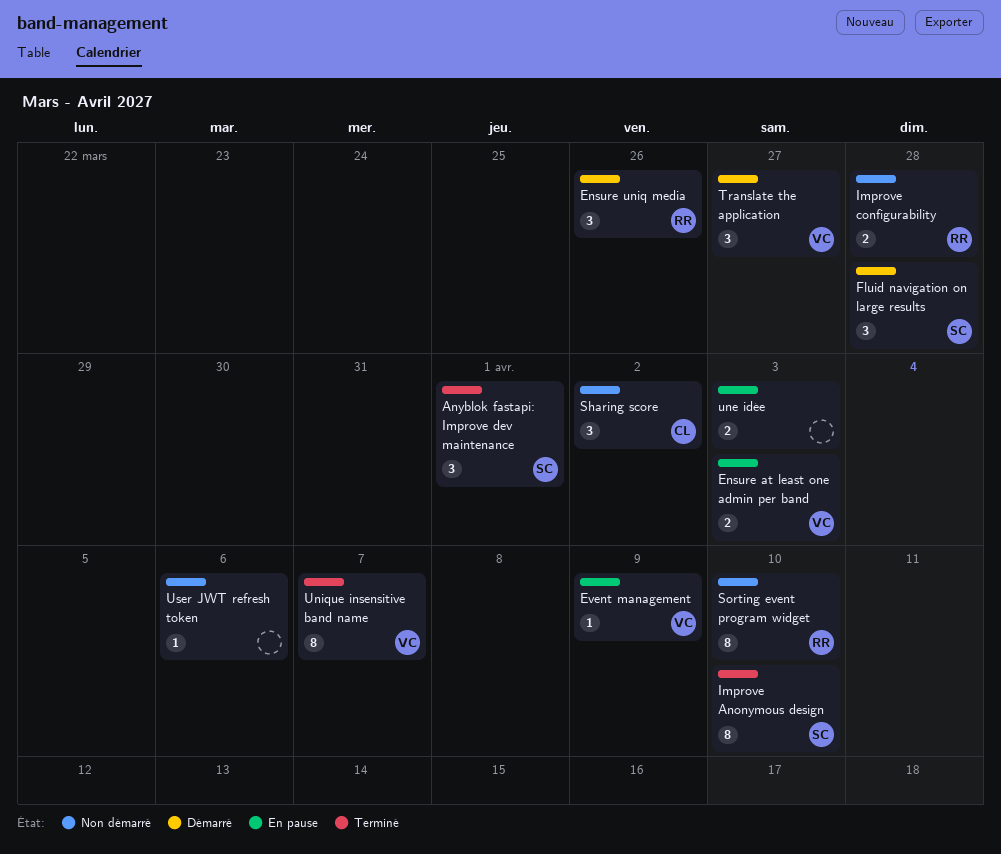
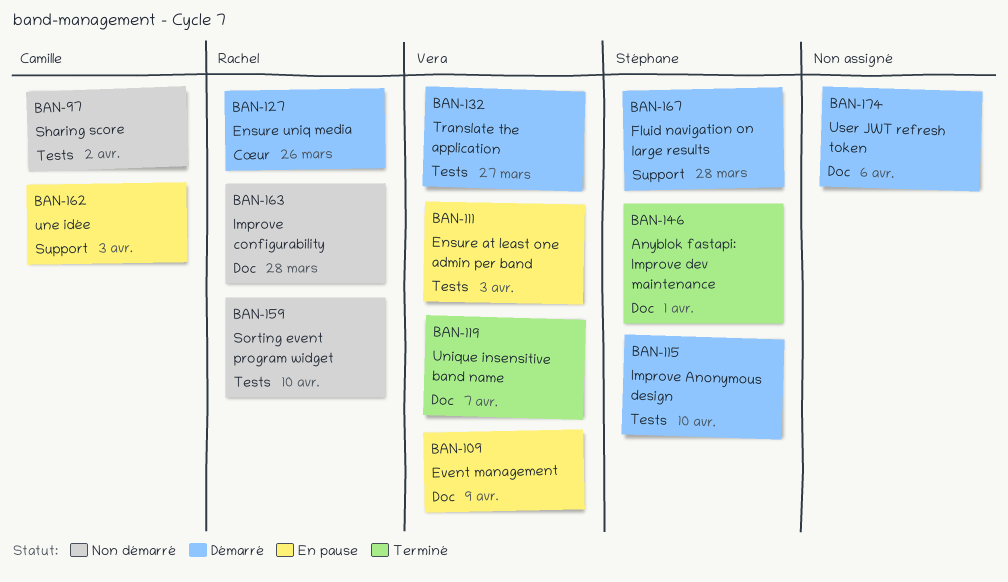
Improve Anonymous design, status: Terminé -> Démarré
une idée, owner: none -> Camille
User JWT refresh token, status: Non démarré -> Démarré

